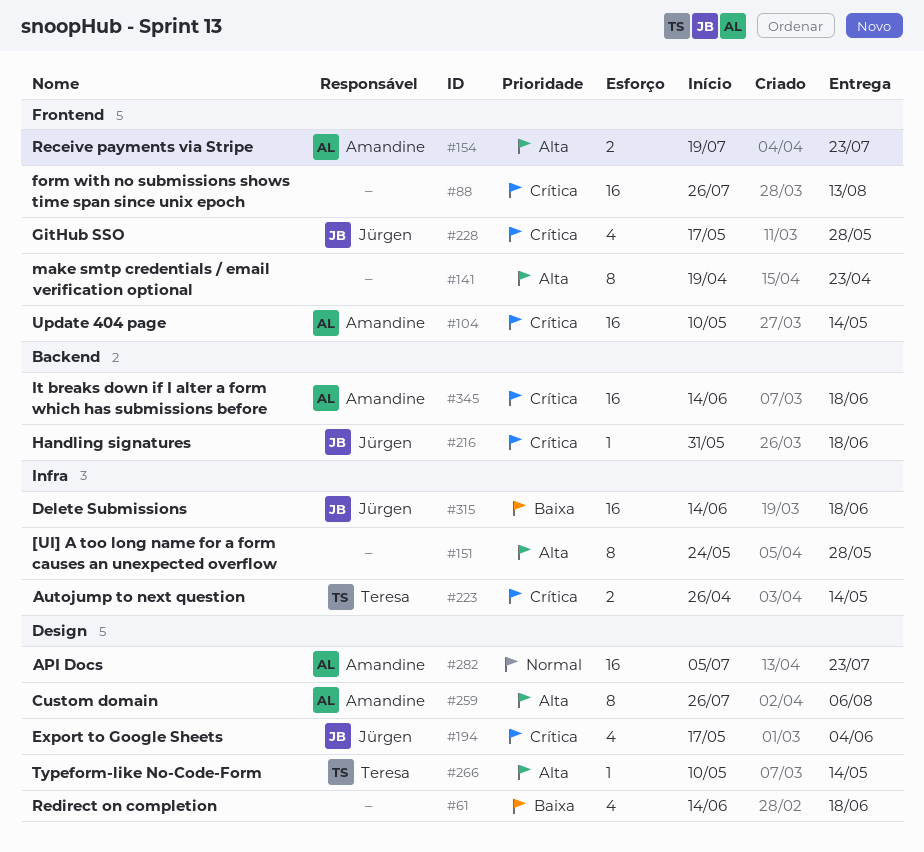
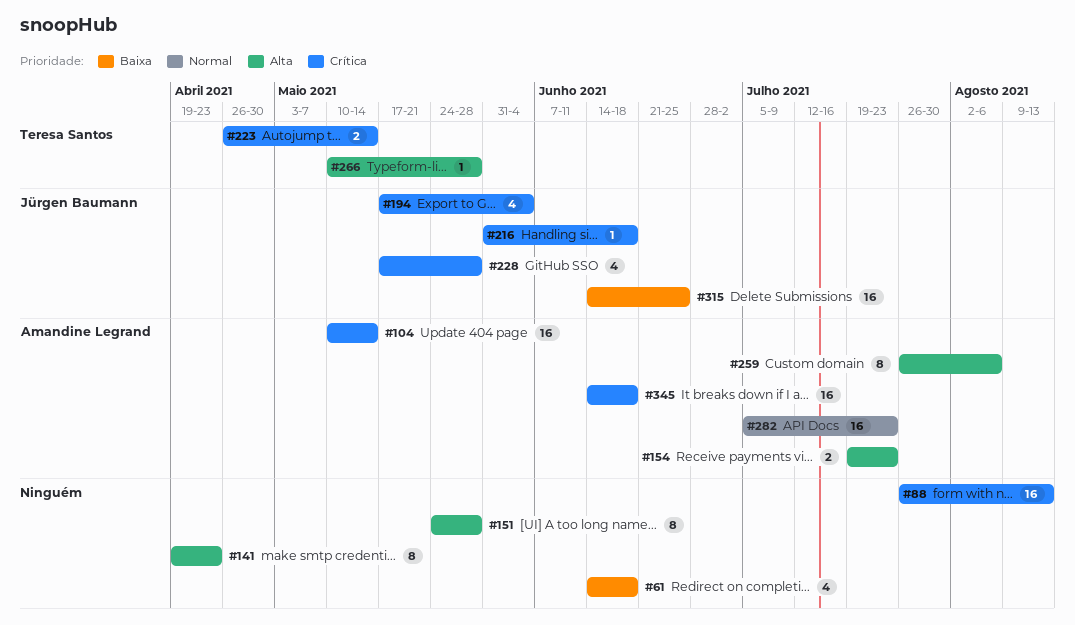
#266, due: May 14 -> May 28
#315, due: Jun 18 -> Jun 25

